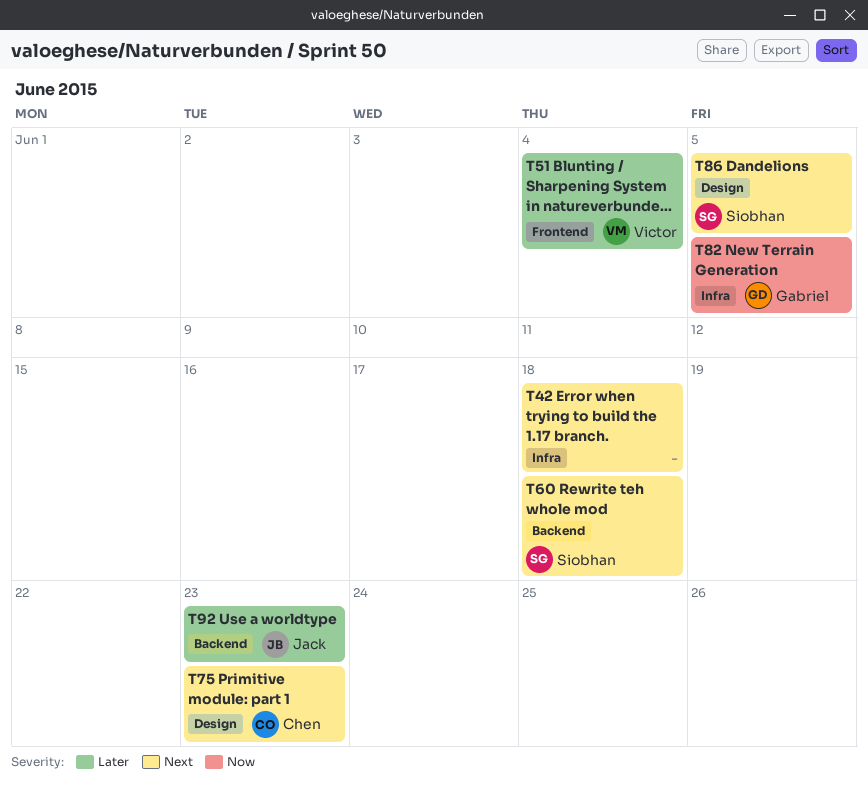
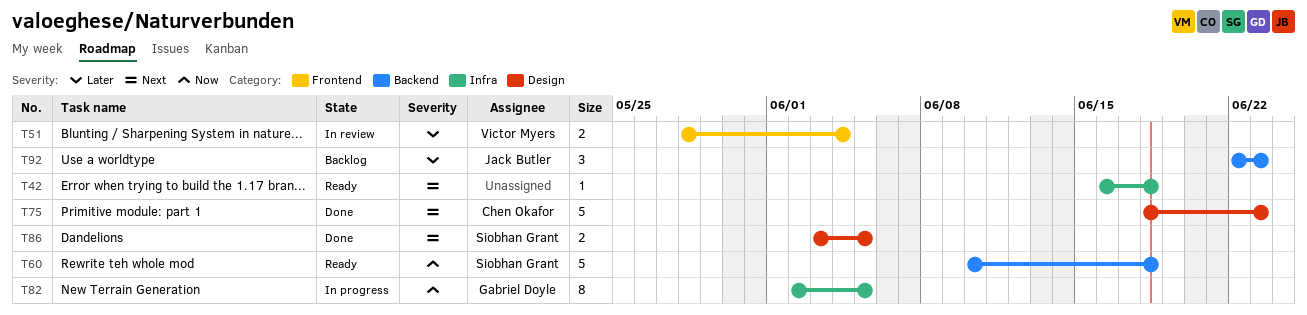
T60, priority: Next -> Now

